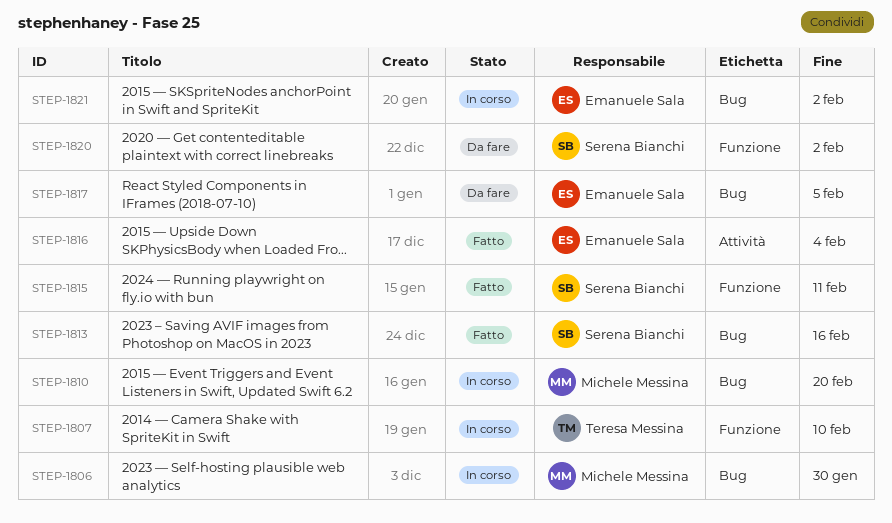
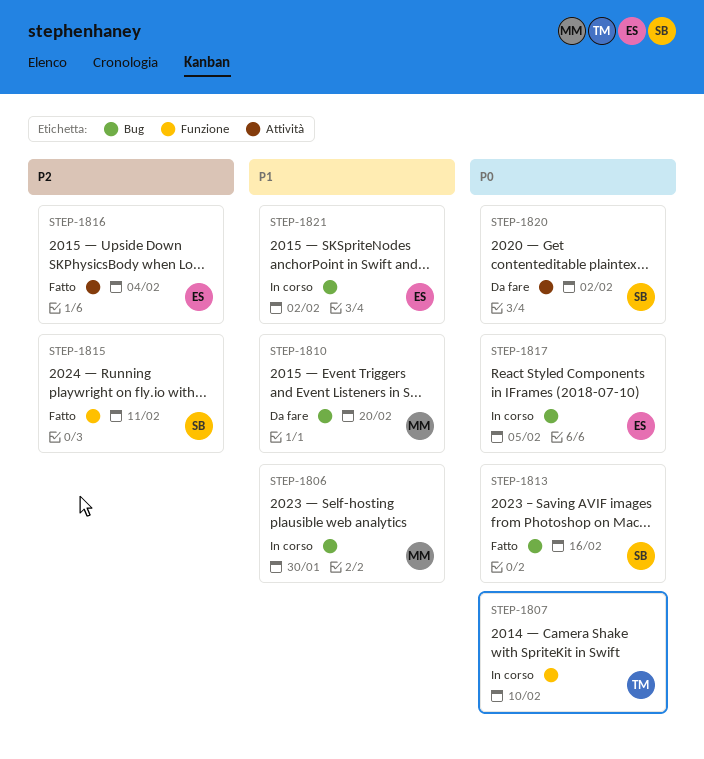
STEP-1810, status: In corso -> Da fare
STEP-1817, status: Da fare -> In corso
STEP-1820, label: Funzione -> Attività

